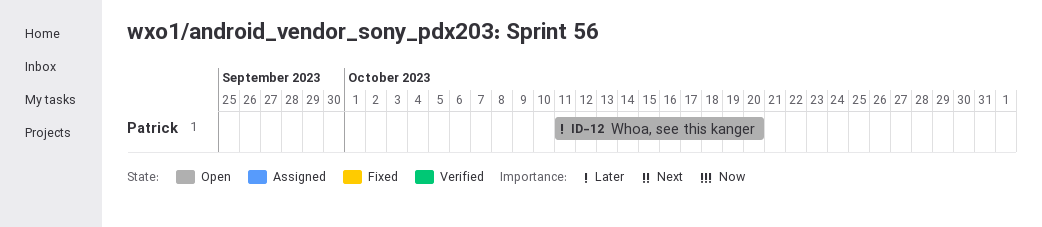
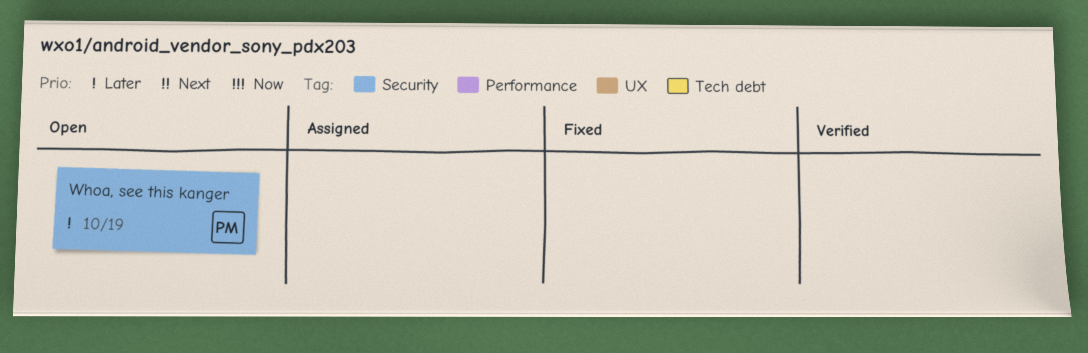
Whoa, see this kanger, due: Oct 20 -> Oct 19

